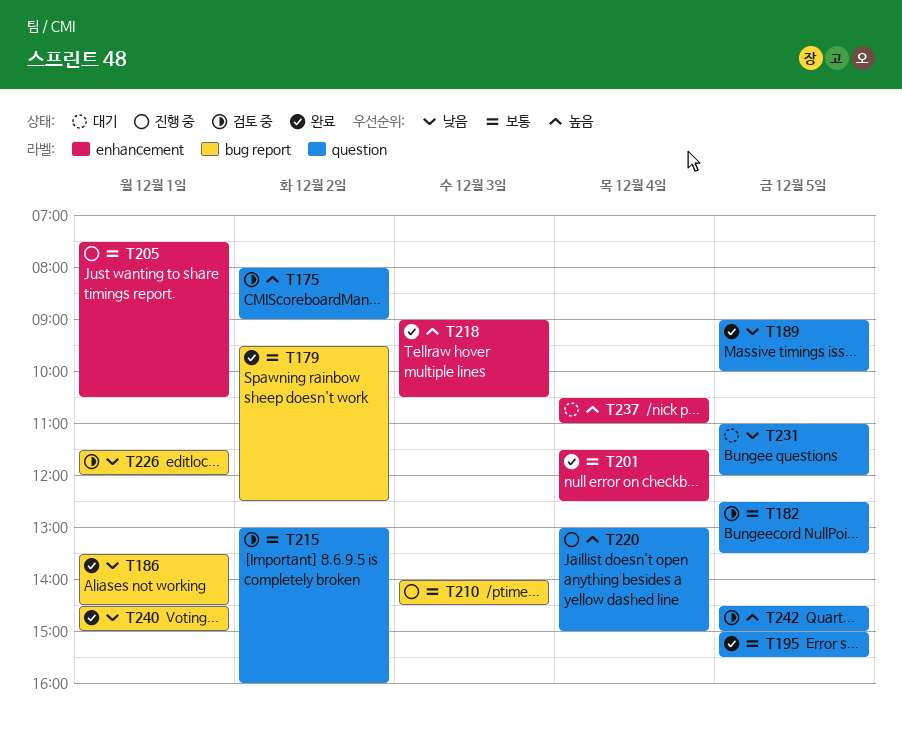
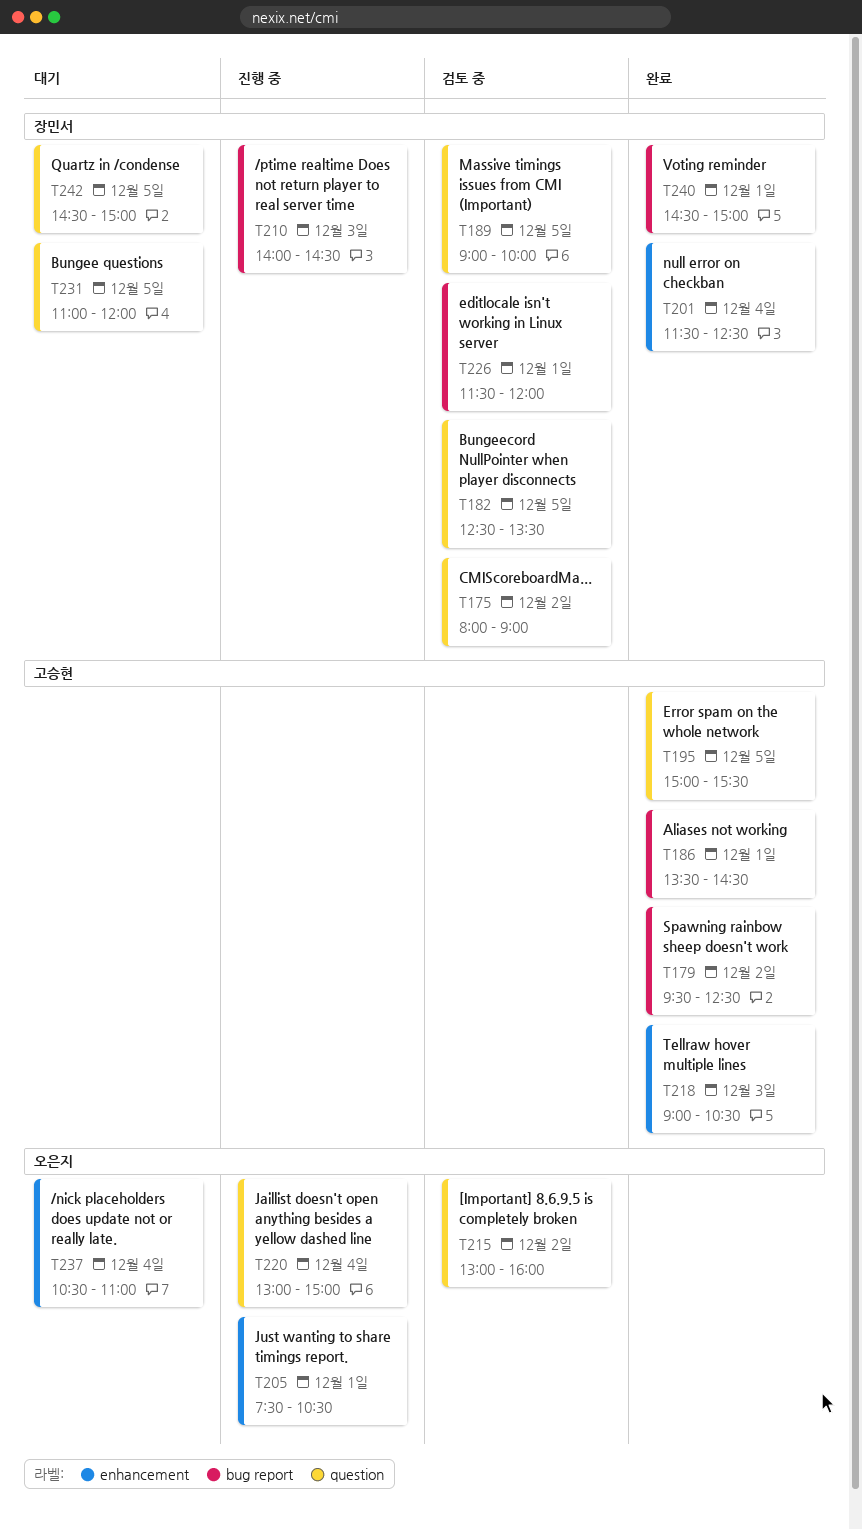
T189, status: 완료 -> 검토 중
T242, status: 검토 중 -> 대기

